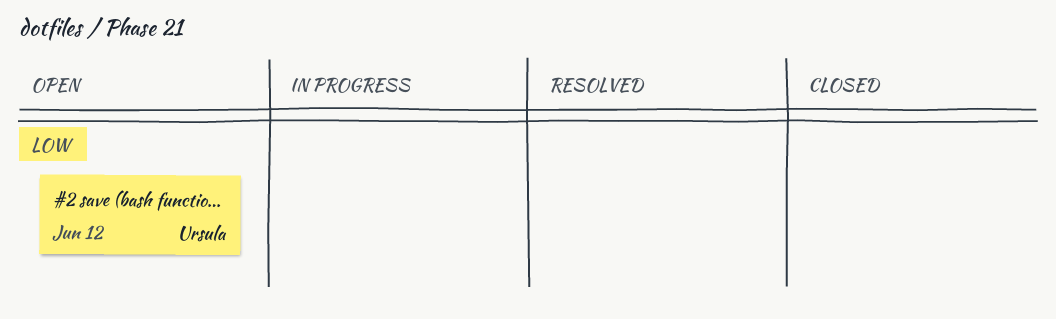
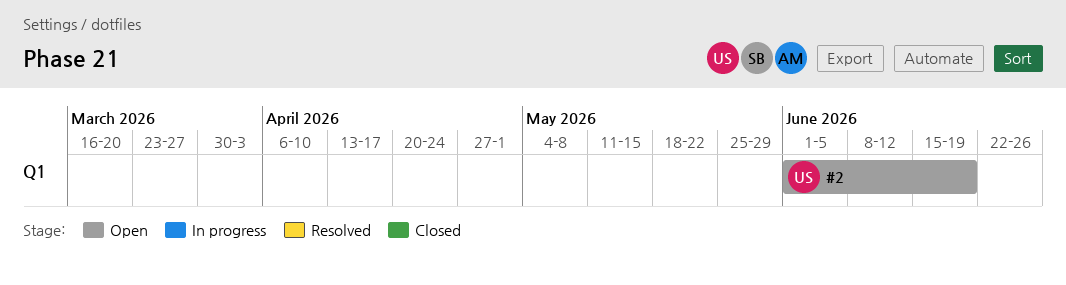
#2, due: Jun 12 -> Jun 19

